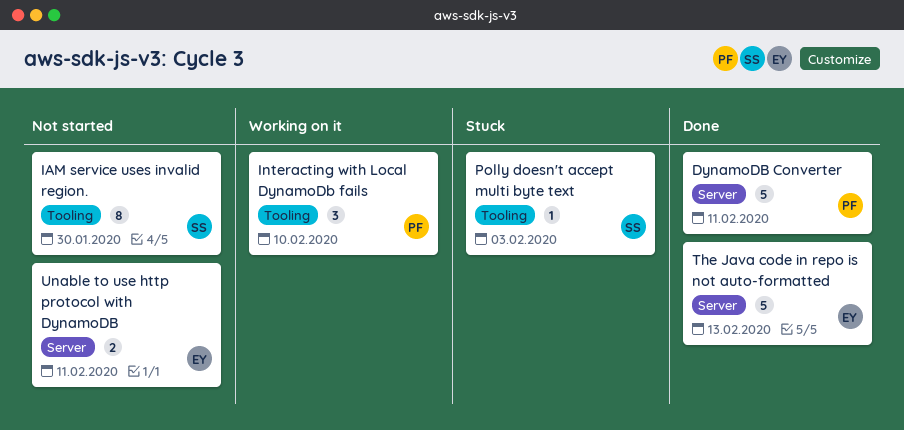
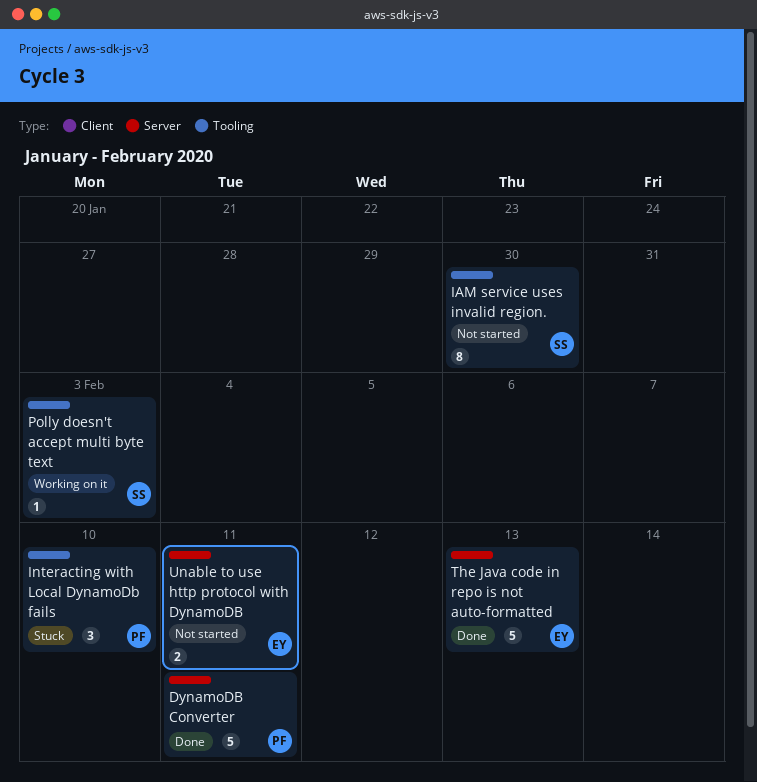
Interacting with Local DynamoDb fails, status: Working on it -> Stuck
Polly doesn't accept multi byte text, status: Stuck -> Working on it

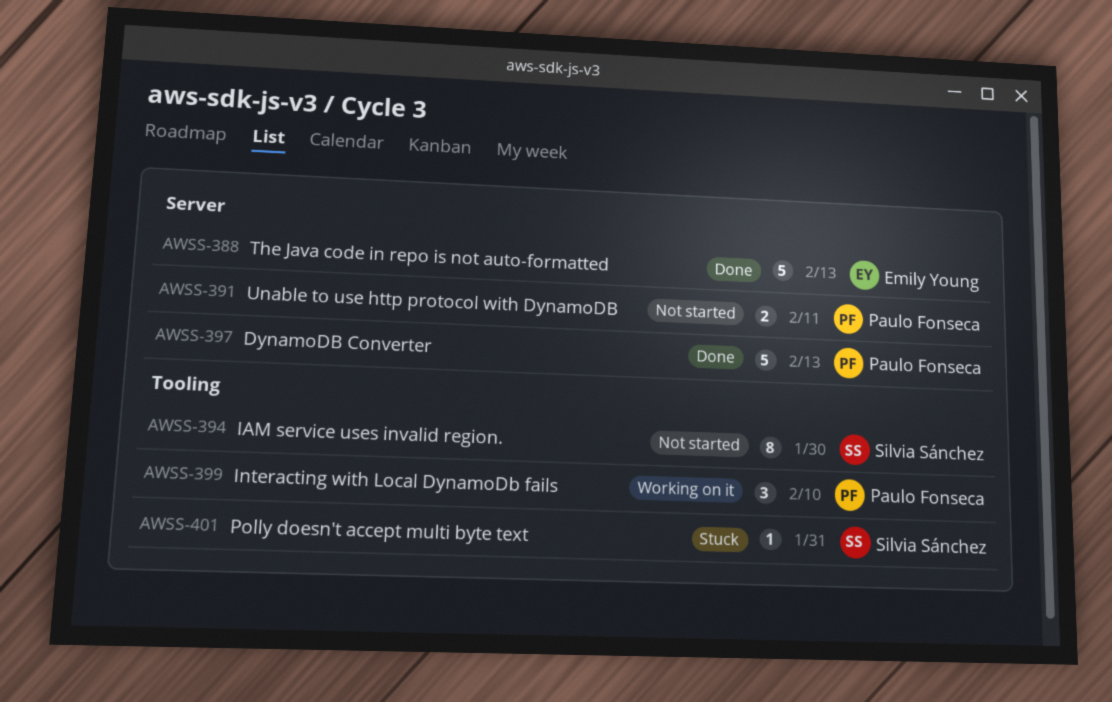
DynamoDB Converter, due: Feb 11 -> Feb 13
Interacting with Local DynamoDb fails, status: Stuck -> Working on it
Polly doesn't accept multi byte text, status: Working on it -> Stuck
Polly doesn't accept multi byte text, due: Feb 3 -> Jan 31
Unable to use http protocol with DynamoDB, owner: Emily Young -> Paulo Fonseca

